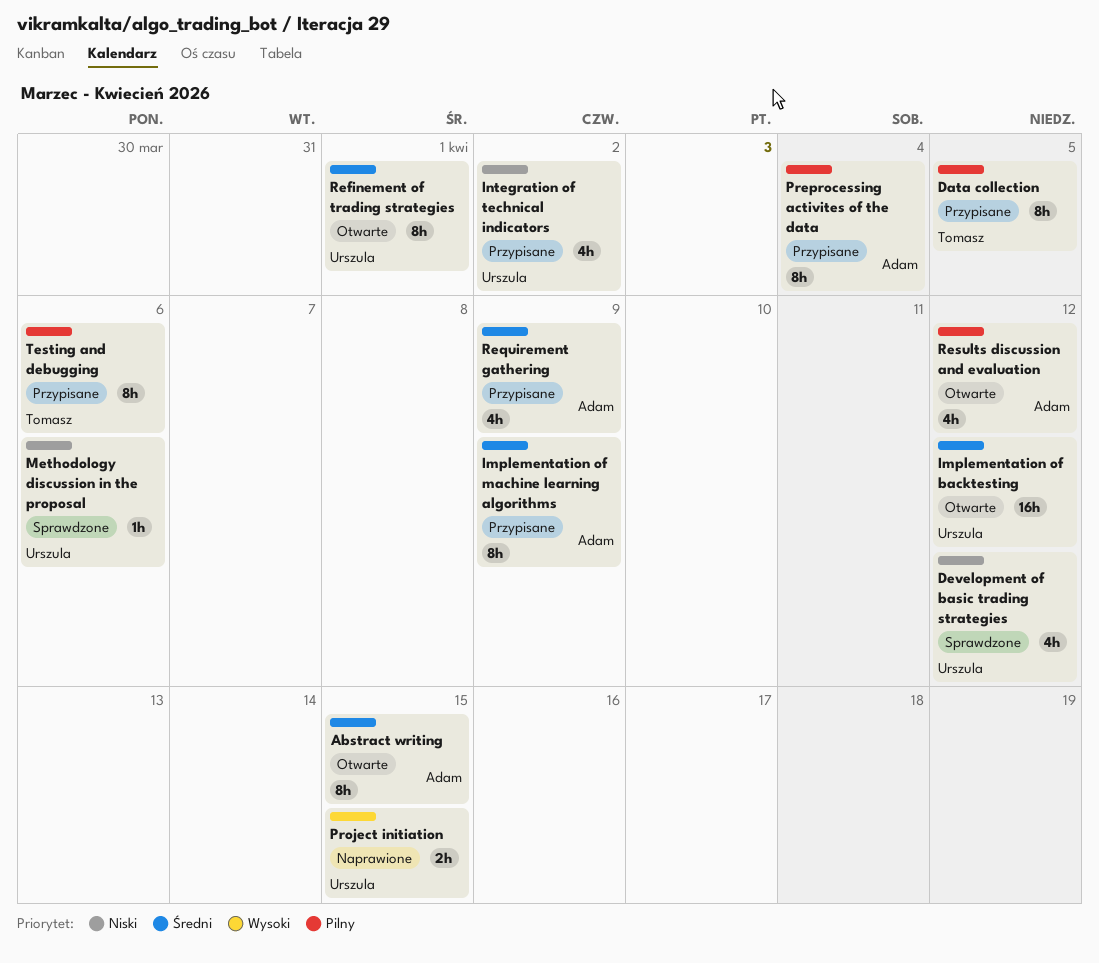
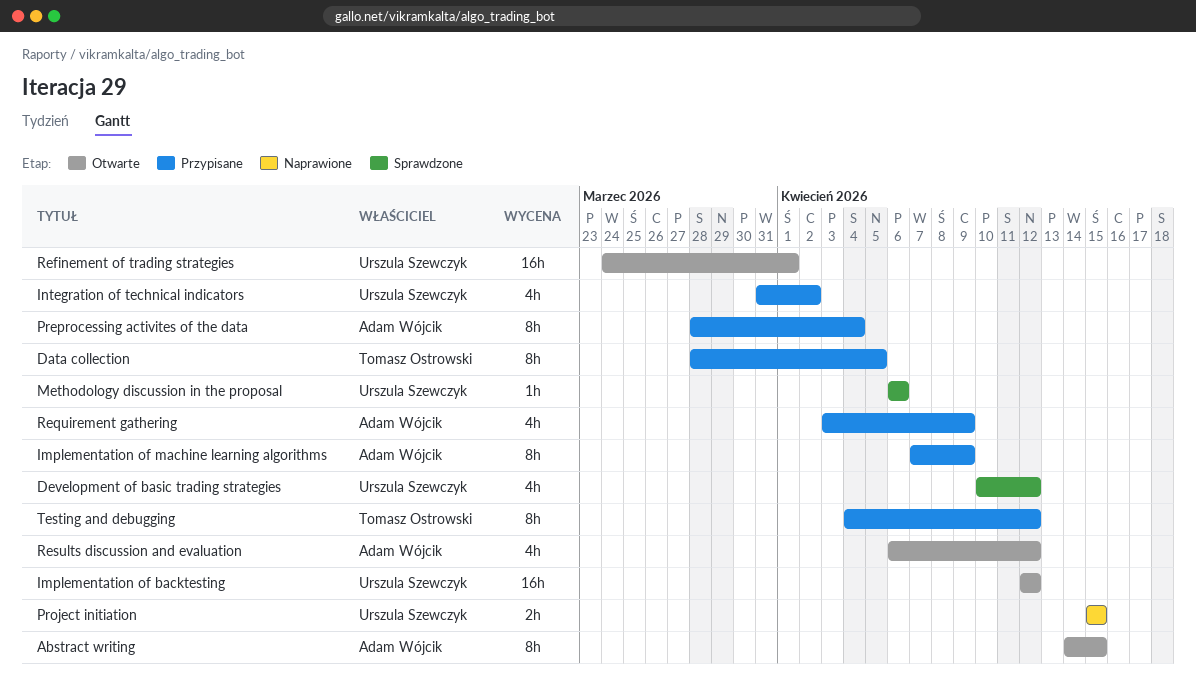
Refinement of trading strategies, estimate: 8h -> 16h
Testing and debugging, due: Apr 6 -> Apr 12

